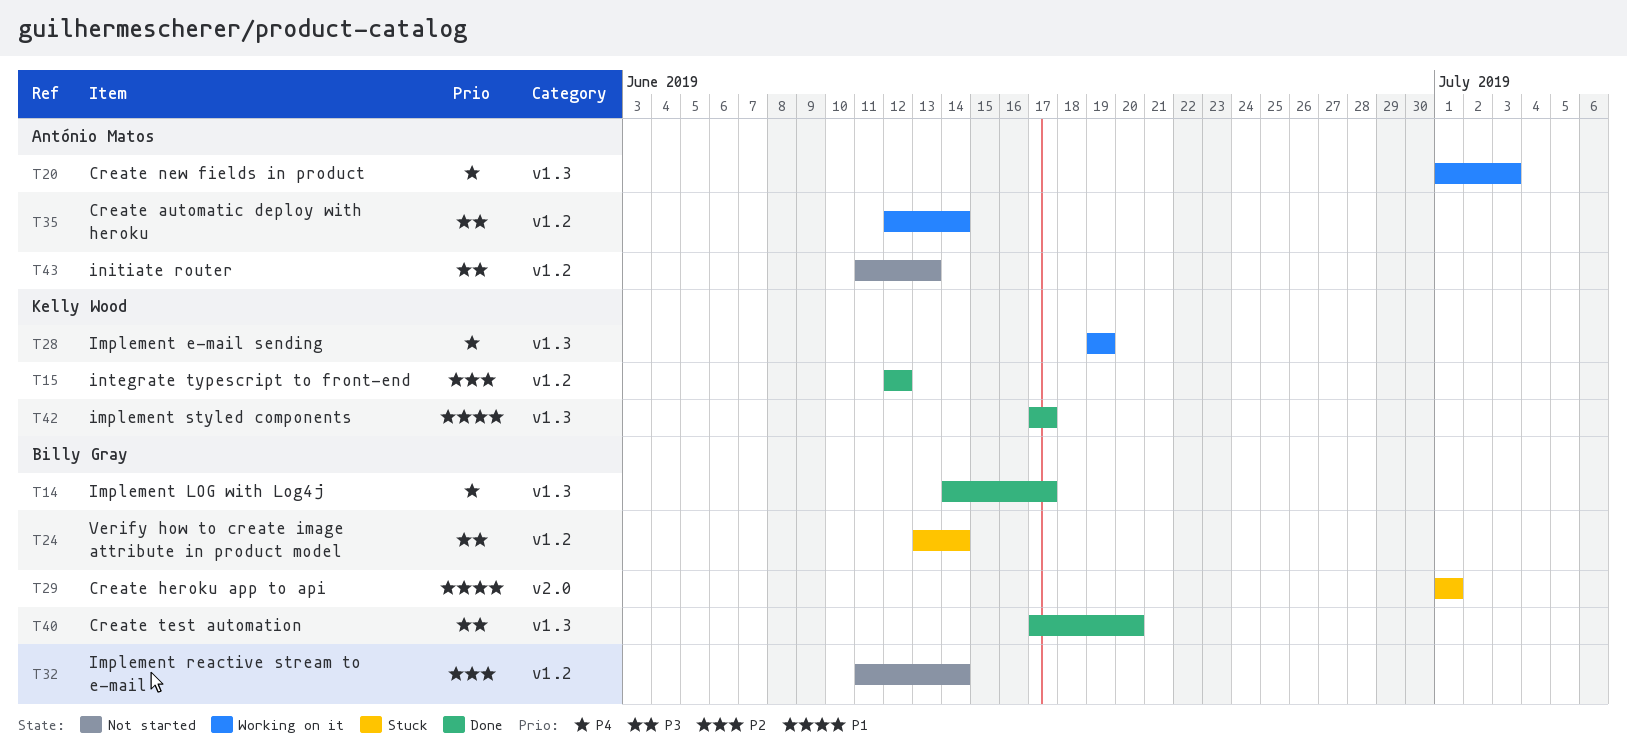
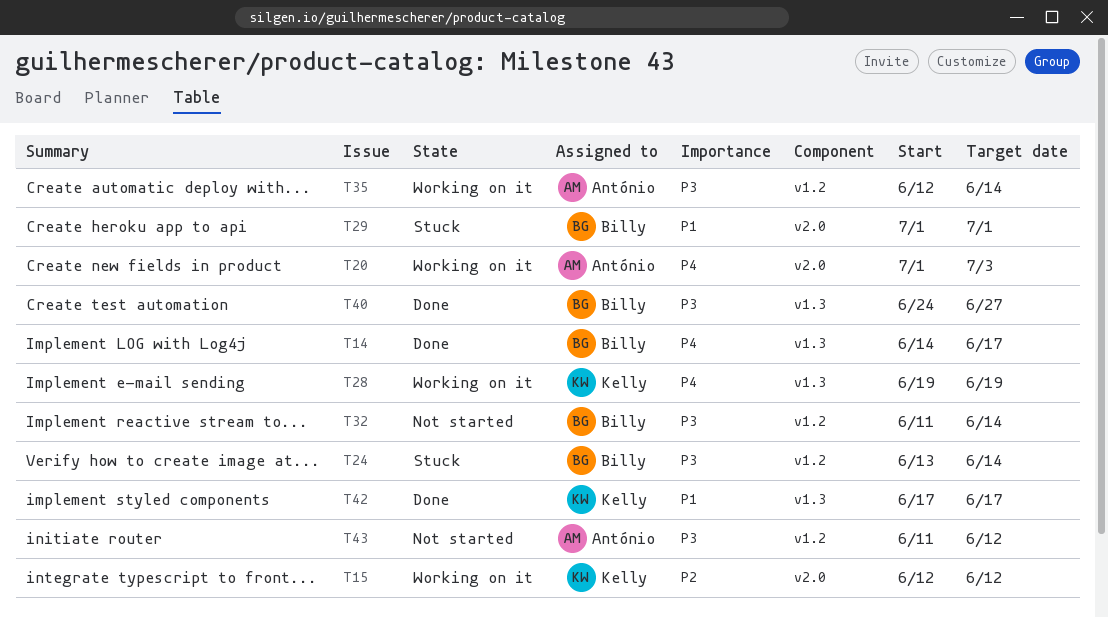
T15, status: Done -> Working on it
T15, label: v1.2 -> v2.0
T20, label: v1.3 -> v2.0
T32, priority: P2 -> P3
T40, start: Jun 17 -> Jun 24
T40, due: Jun 20 -> Jun 27
T43, due: Jun 13 -> Jun 12

